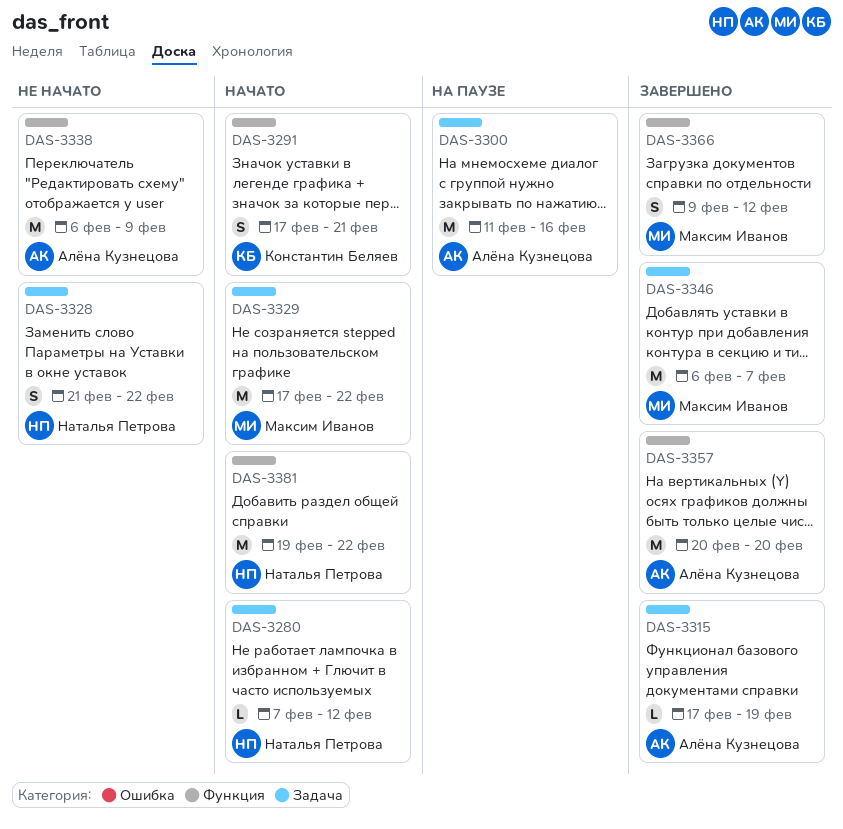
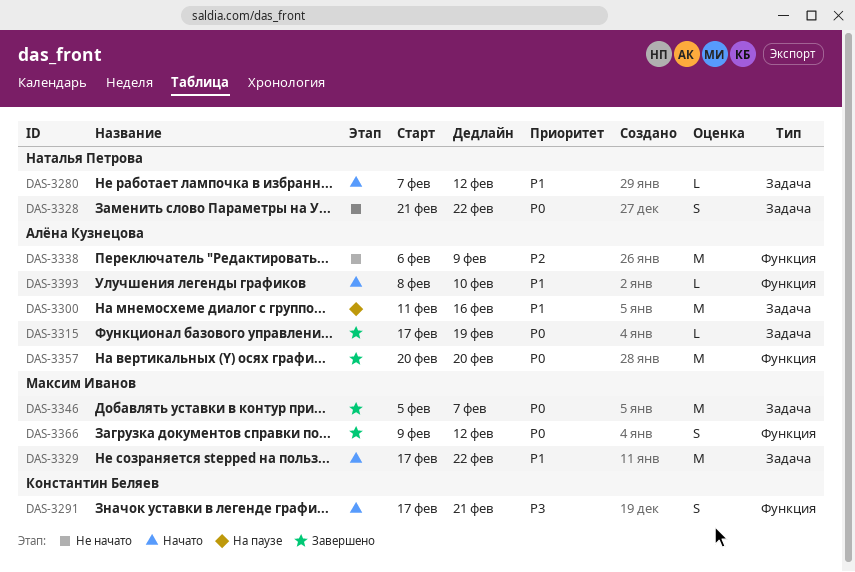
DAS-3346, start: Feb 6 -> Feb 5
DAS-3381: present -> none
DAS-3393: none -> present

